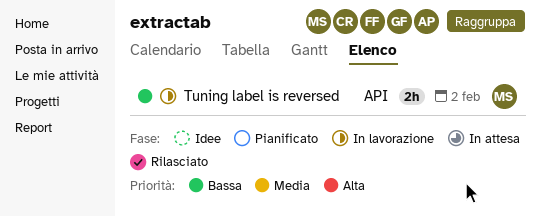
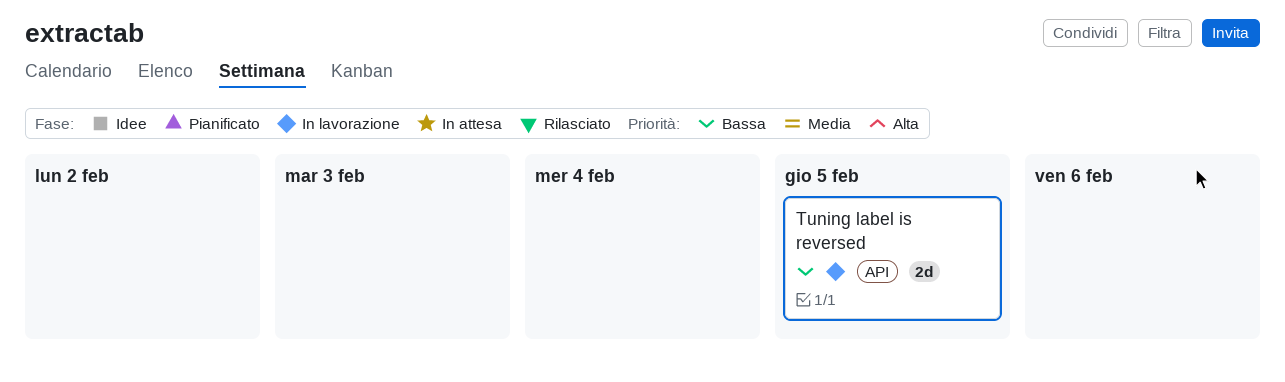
Tuning label is reversed, estimate: 2h -> 2d
Tuning label is reversed, due: Feb 2 -> Feb 5

